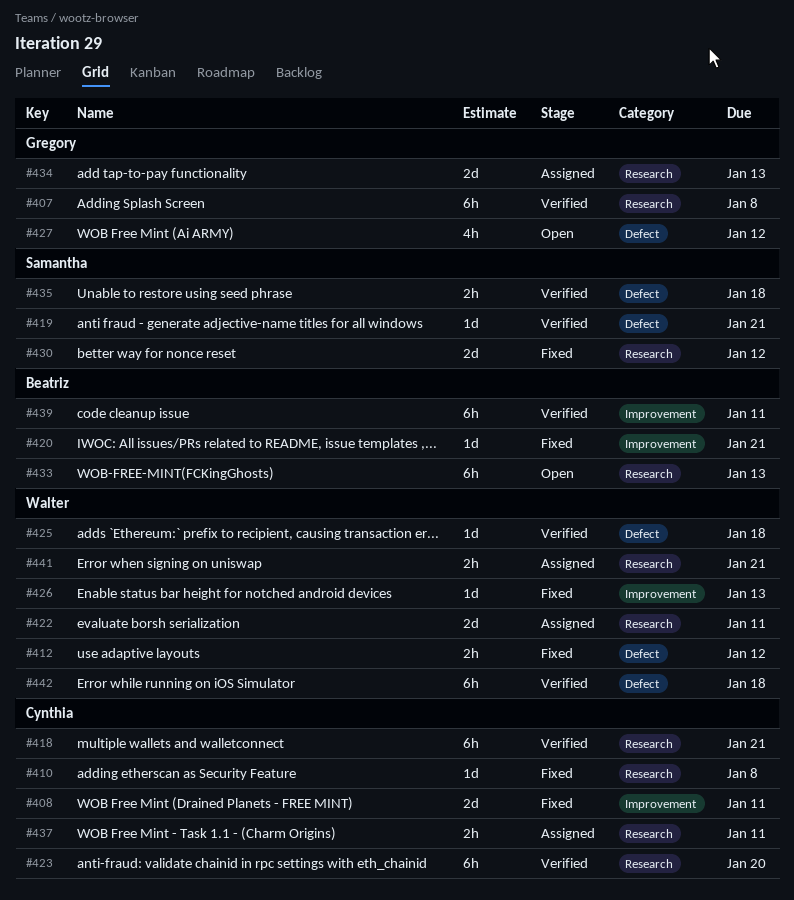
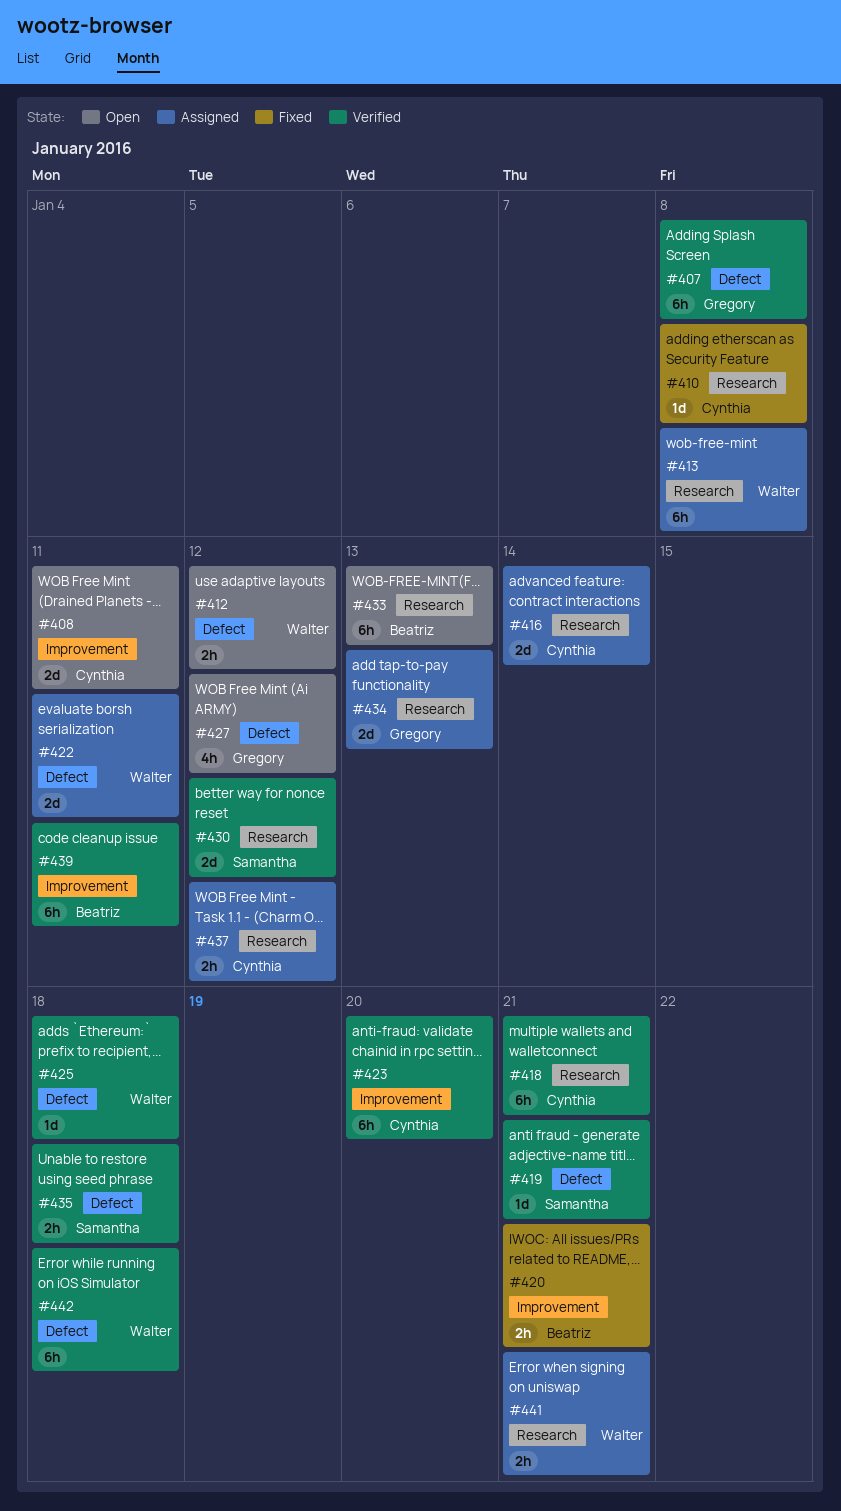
#407, label: Research -> Defect
#408, status: Fixed -> Open
#412, status: Fixed -> Open
#413: none -> present
#416: none -> present
#420, estimate: 1d -> 2h
#422, label: Research -> Defect
#423, label: Research -> Improvement
#426: present -> none
#430, status: Fixed -> Verified
#437, due: Jan 11 -> Jan 12

